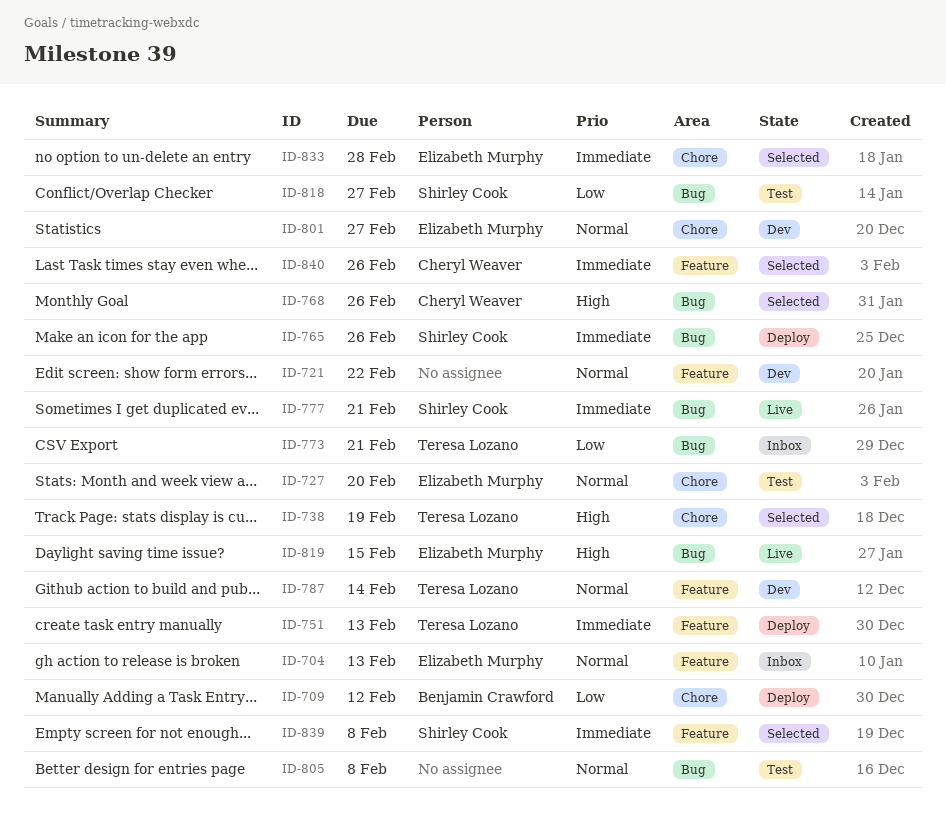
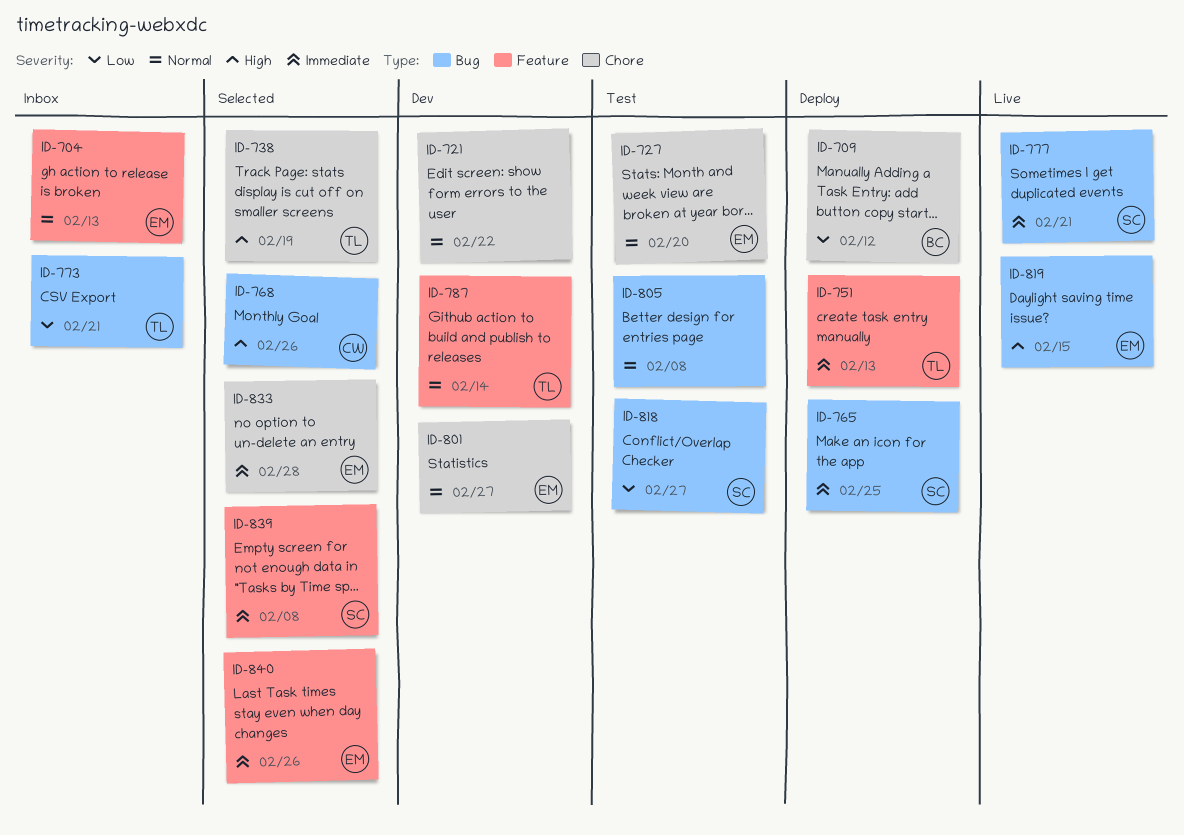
ID-721, label: Feature -> Chore
ID-765, due: Feb 26 -> Feb 25
ID-840, owner: Cheryl Weaver -> Elizabeth Murphy

